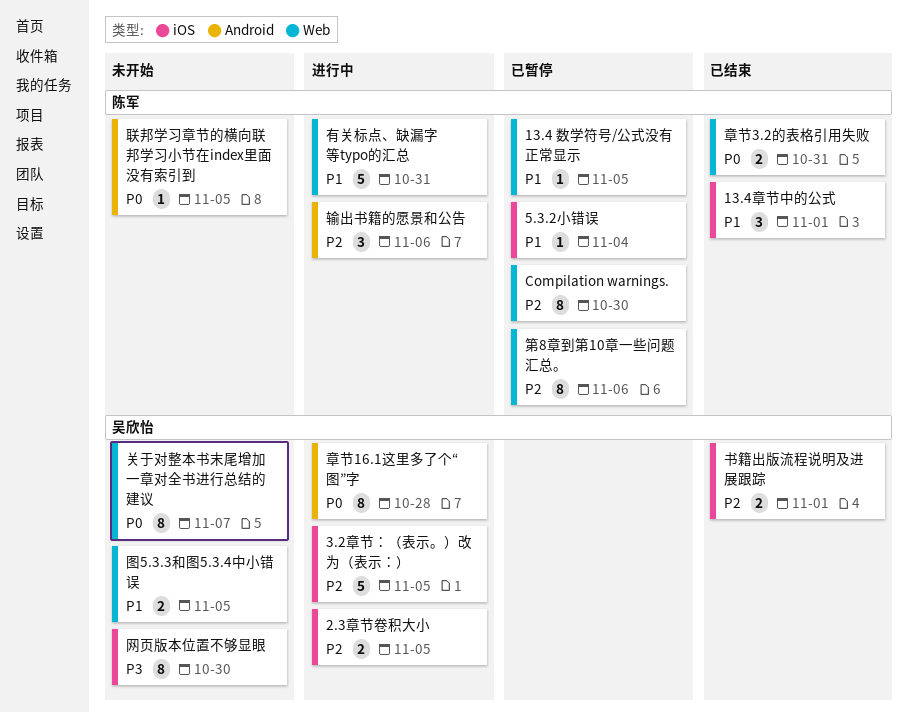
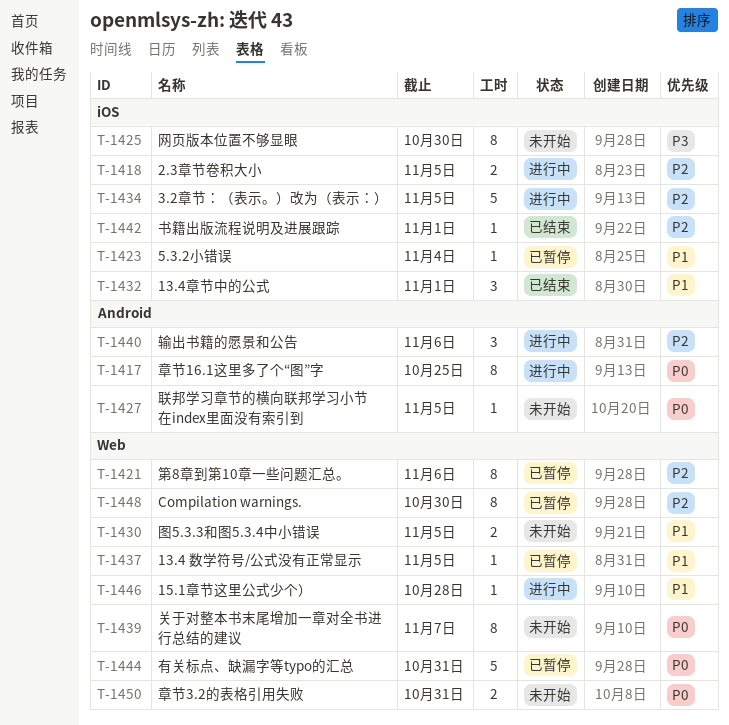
15.1章节这里公式少个）: none -> present
书籍出版流程说明及进展跟踪, estimate: 2 -> 1
有关标点、缺漏字等typo的汇总, status: 进行中 -> 已暂停
有关标点、缺漏字等typo的汇总, priority: P1 -> P0
章节16.1这里多了个“图”字, due: Oct 28 -> Oct 25
章节3.2的表格引用失败, status: 已结束 -> 未开始

